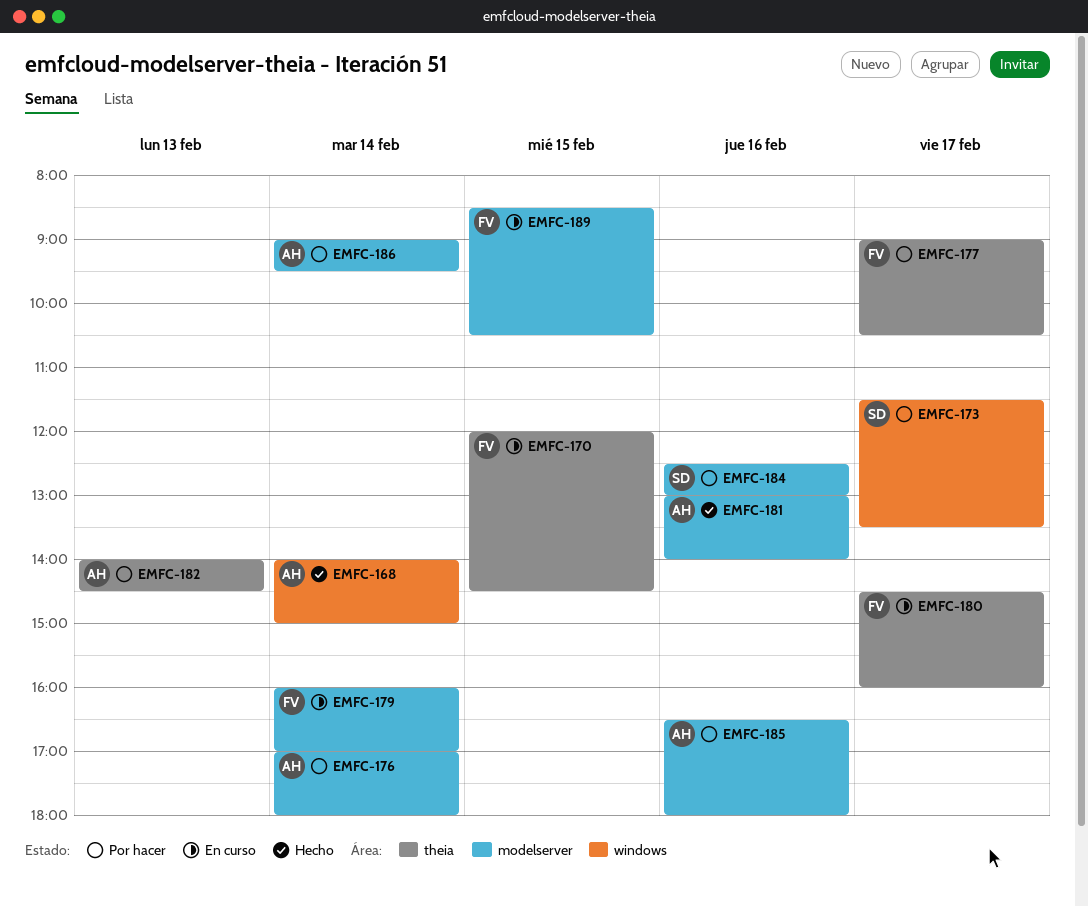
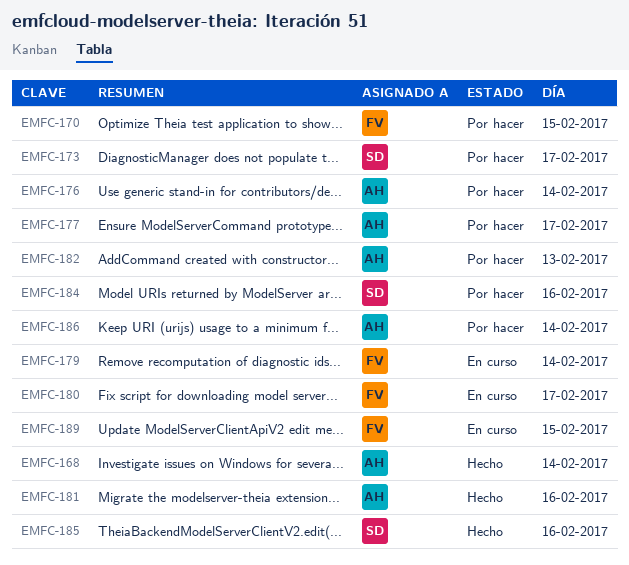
EMFC-170, status: En curso -> Por hacer
EMFC-177, owner: FV -> AH
EMFC-185, status: Por hacer -> Hecho
EMFC-185, owner: AH -> SD

